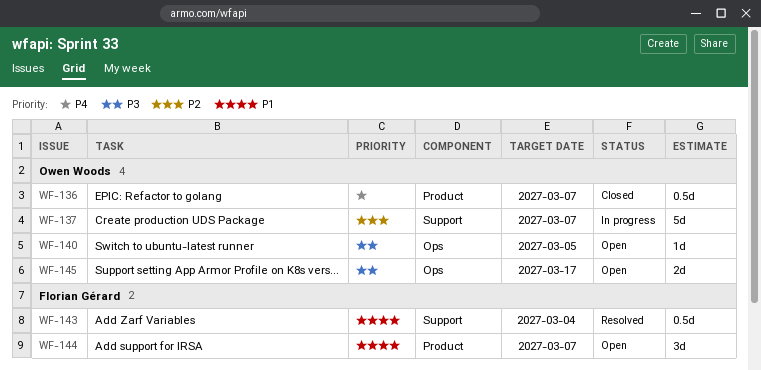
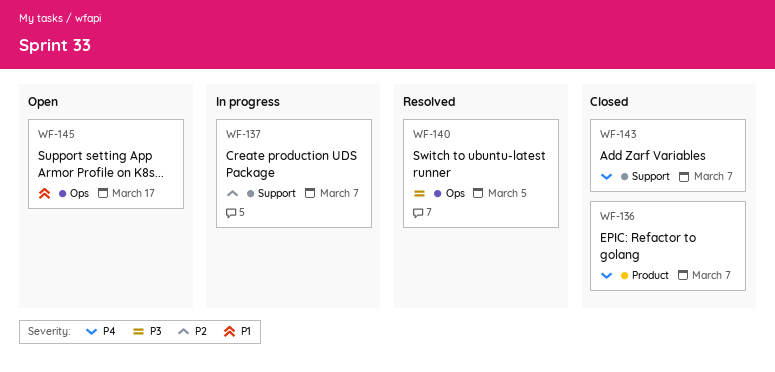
WF-140, status: Open -> Resolved
WF-143, status: Resolved -> Closed
WF-143, priority: P1 -> P4
WF-143, due: Mar 4 -> Mar 7
WF-144: present -> none
WF-145, priority: P3 -> P1

